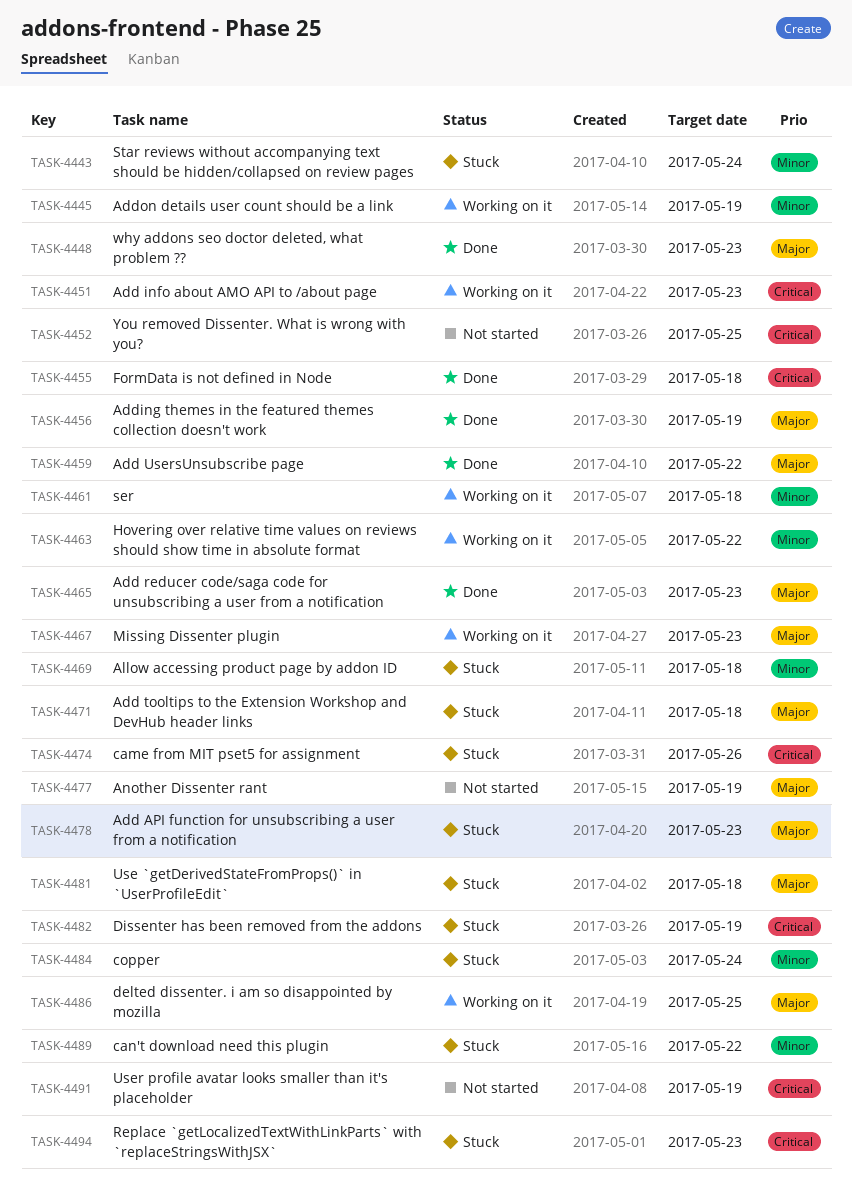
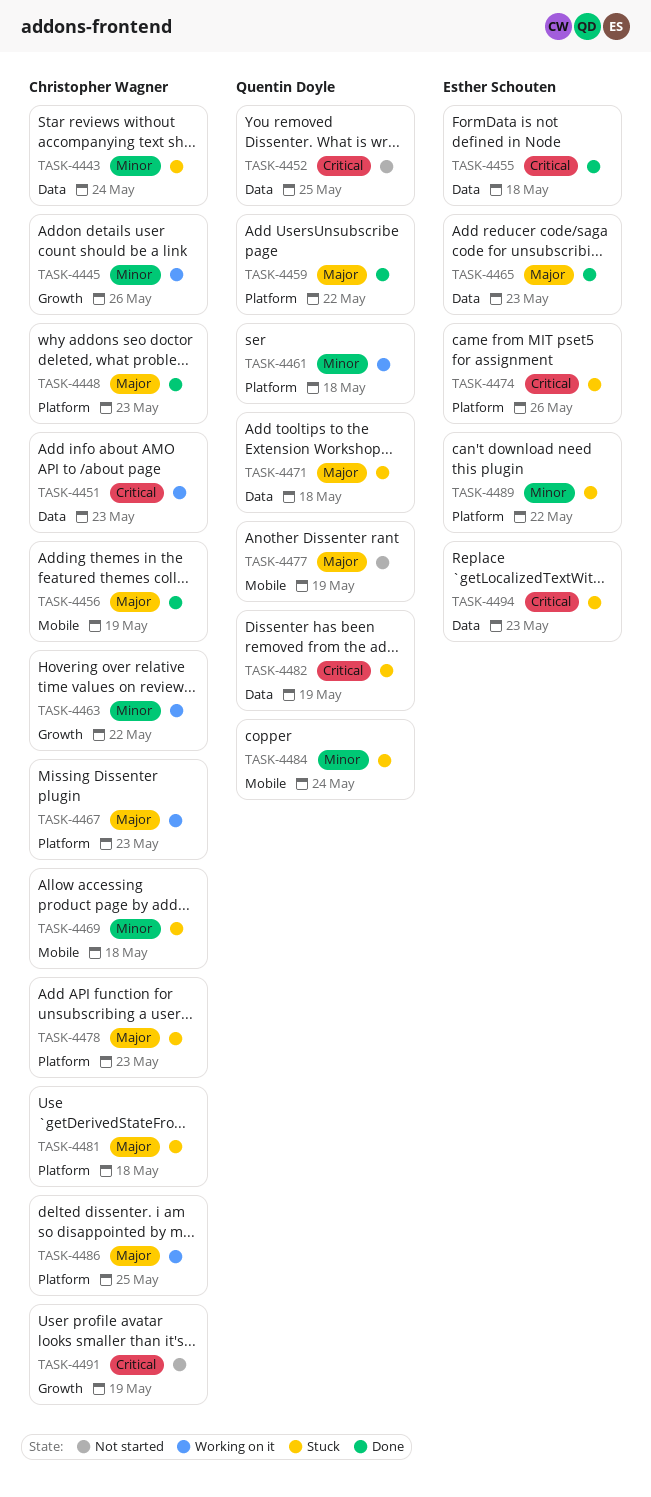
TASK-4445, due: May 19 -> May 26

